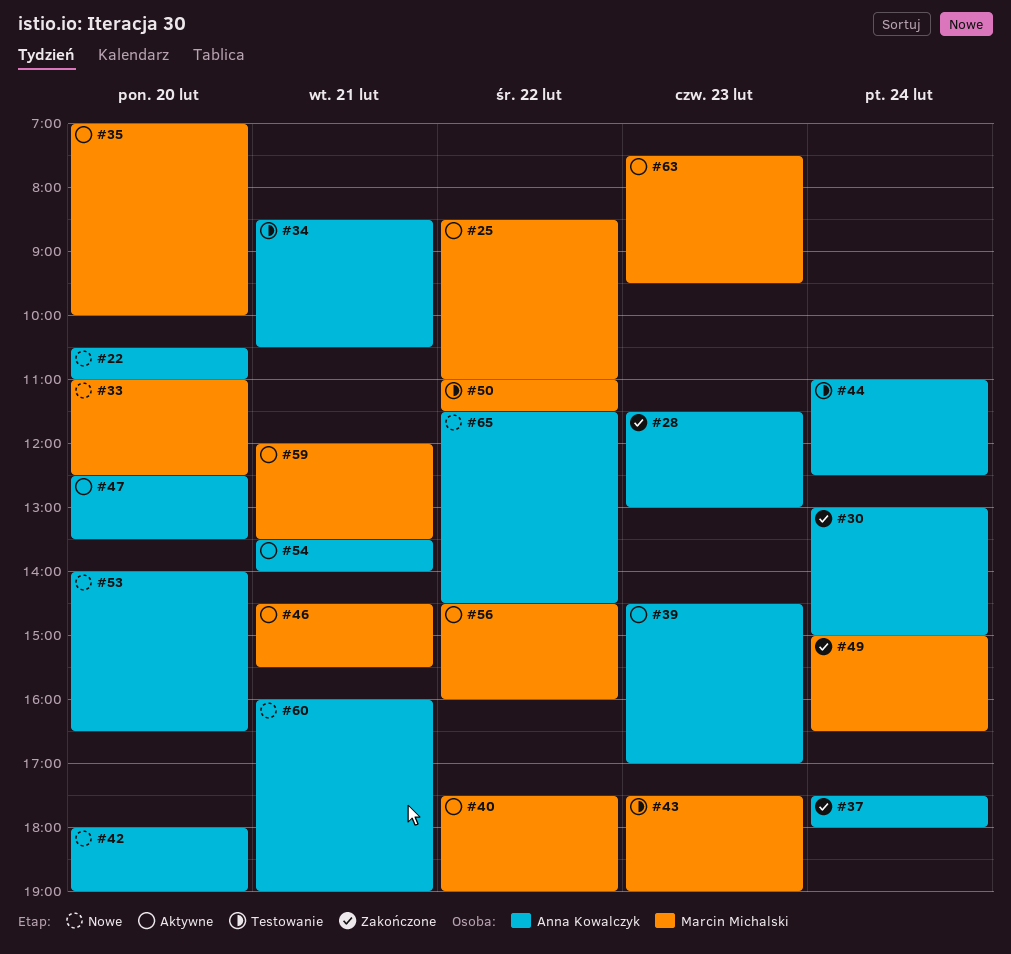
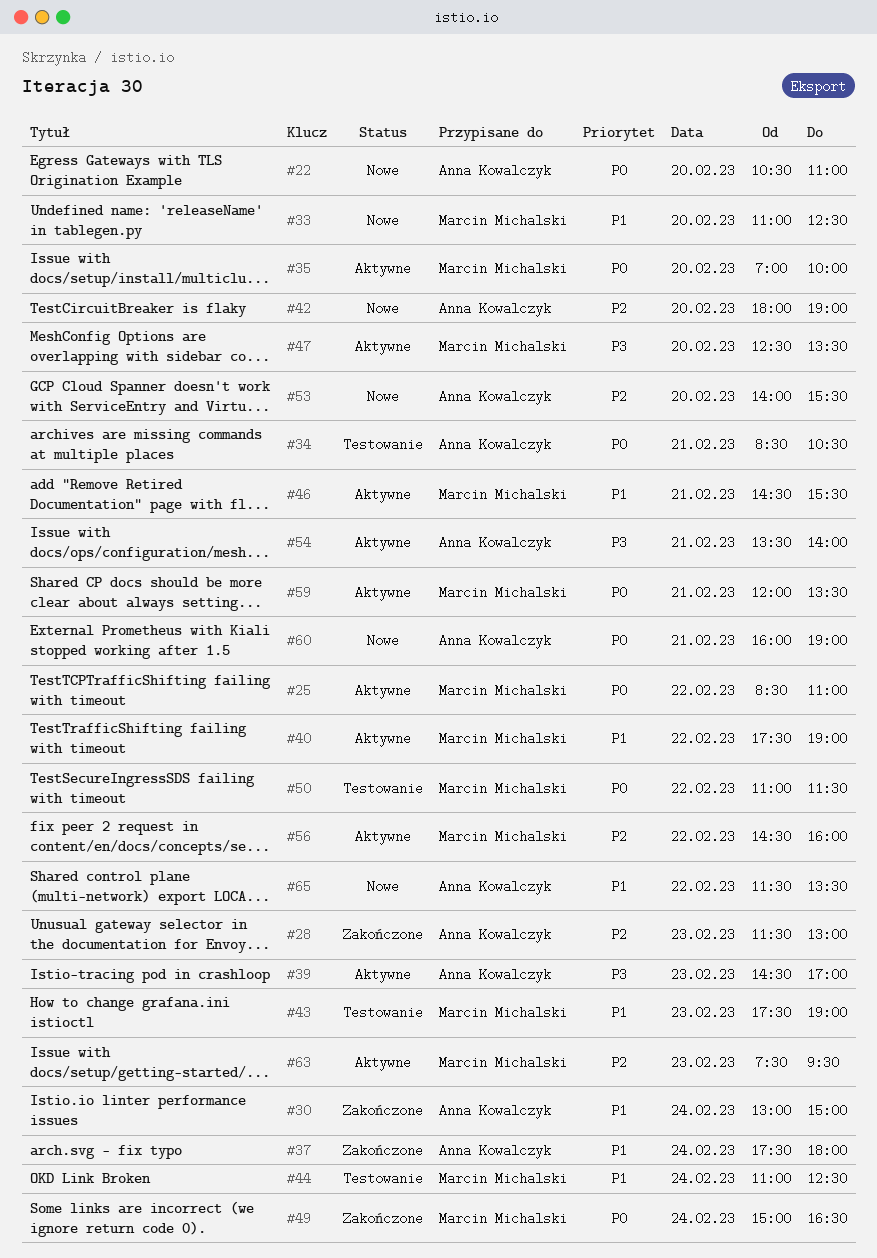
#44, owner: Anna Kowalczyk -> Marcin Michalski
#47, owner: Anna Kowalczyk -> Marcin Michalski
#53, ends: 16:30 -> 15:30
#65, ends: 14:30 -> 13:30

